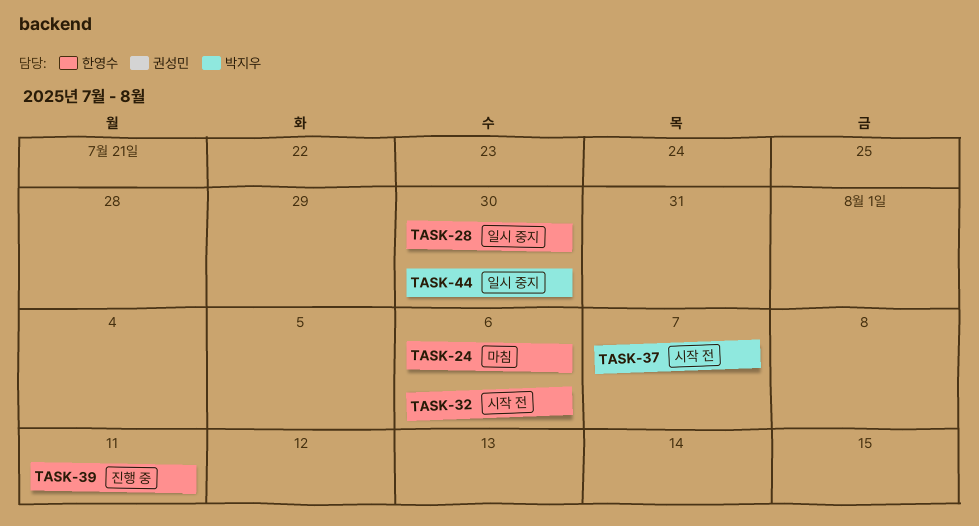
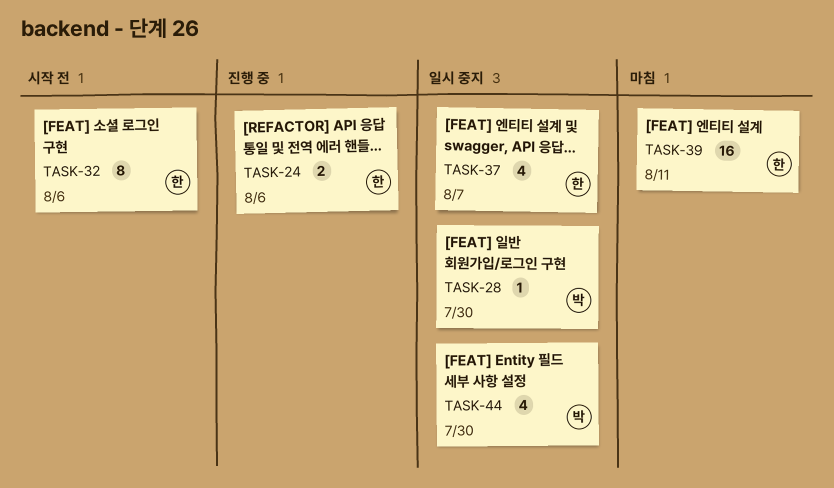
TASK-24, status: 마침 -> 진행 중
TASK-28, owner: 한영수 -> 박지우
TASK-37, status: 시작 전 -> 일시 중지
TASK-37, owner: 박지우 -> 한영수
TASK-39, status: 진행 중 -> 마침

